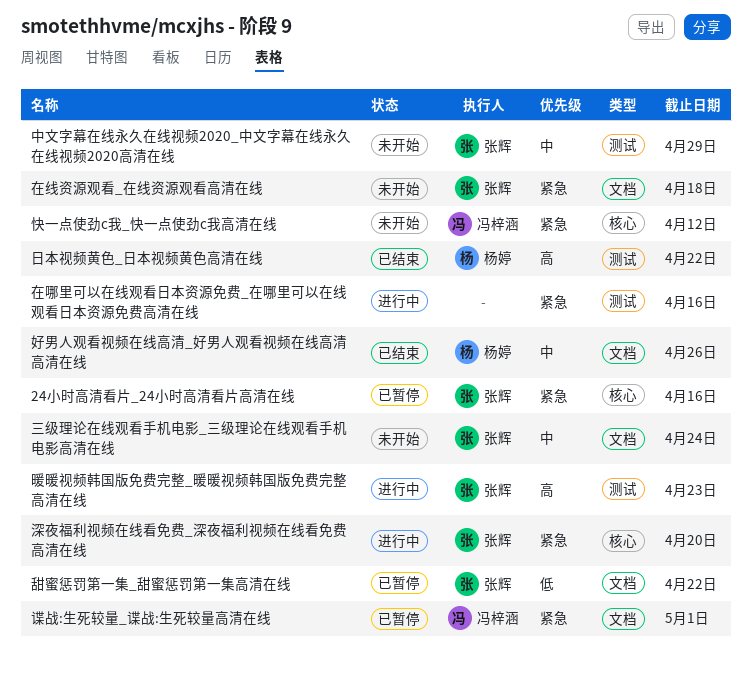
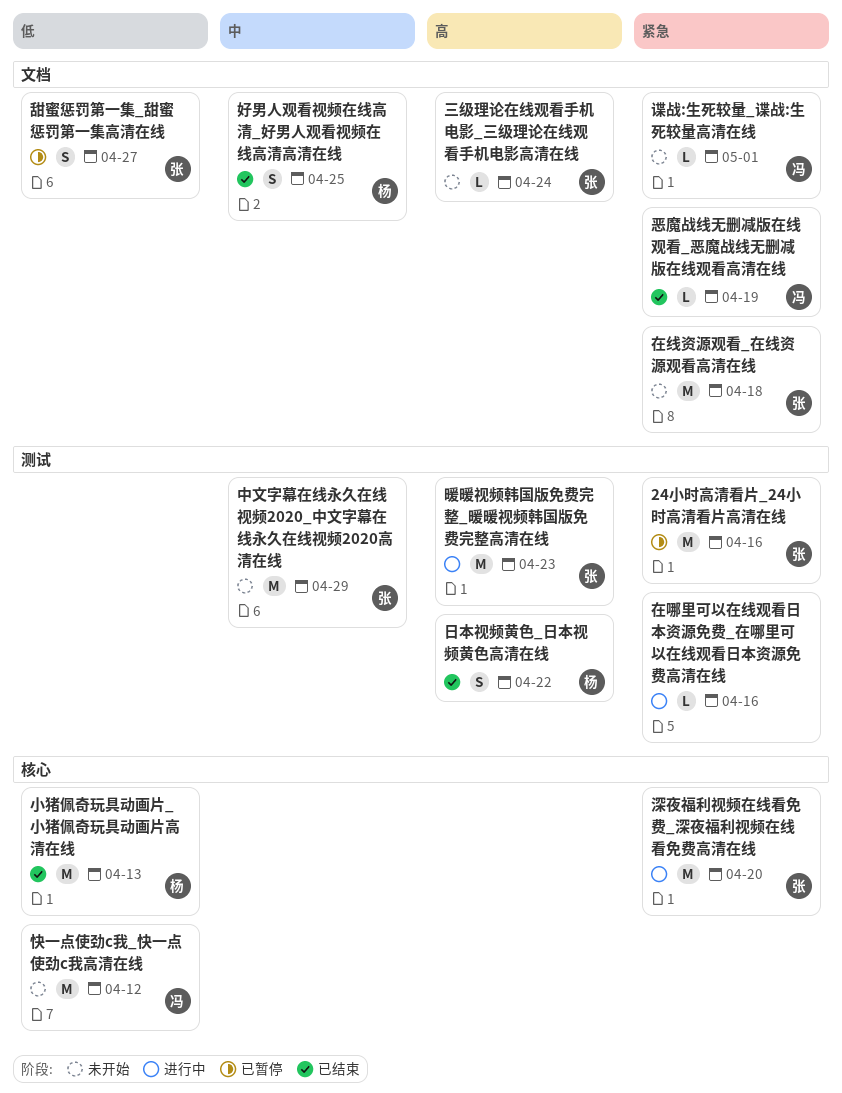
24小时高清看片_24小时高清看片高清在线, label: 核心 -> 测试
三级理论在线观看手机电影_三级理论在线观看手机电影高清在线, priority: 中 -> 高
好男人观看视频在线高清_好男人观看视频在线高清高清在线, due: Apr 26 -> Apr 25
小猪佩奇玩具动画片_小猪佩奇玩具动画片高清在线: none -> present
快一点使劲c我_快一点使劲c我高清在线, priority: 紧急 -> 低
恶魔战线无删减版在线观看_恶魔战线无删减版在线观看高清在线: none -> present
甜蜜惩罚第一集_甜蜜惩罚第一集高清在线, due: Apr 22 -> Apr 27
谍战:生死较量_谍战:生死较量高清在线, status: 已暂停 -> 未开始

